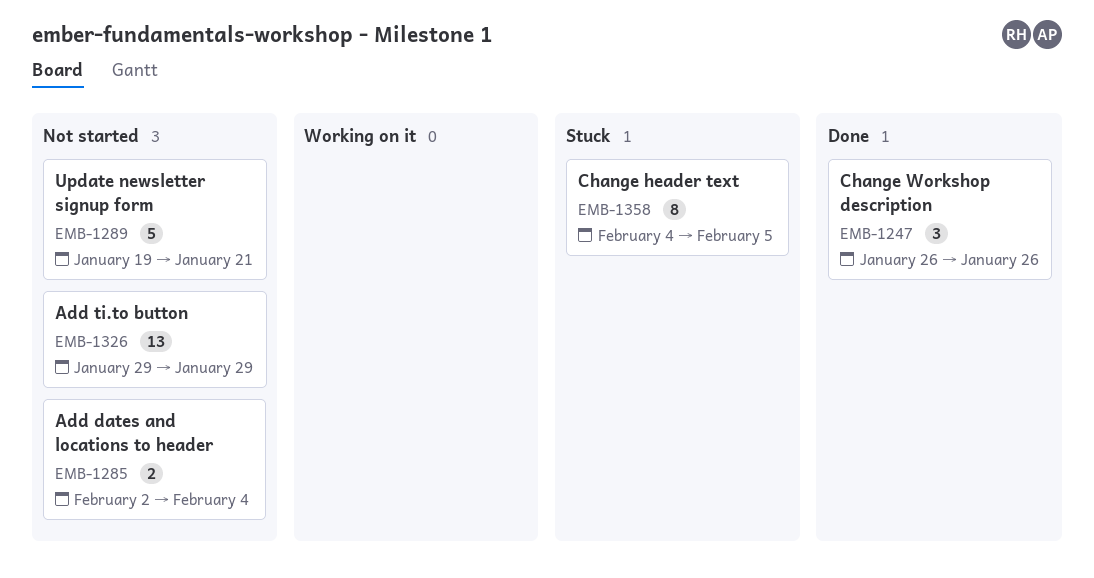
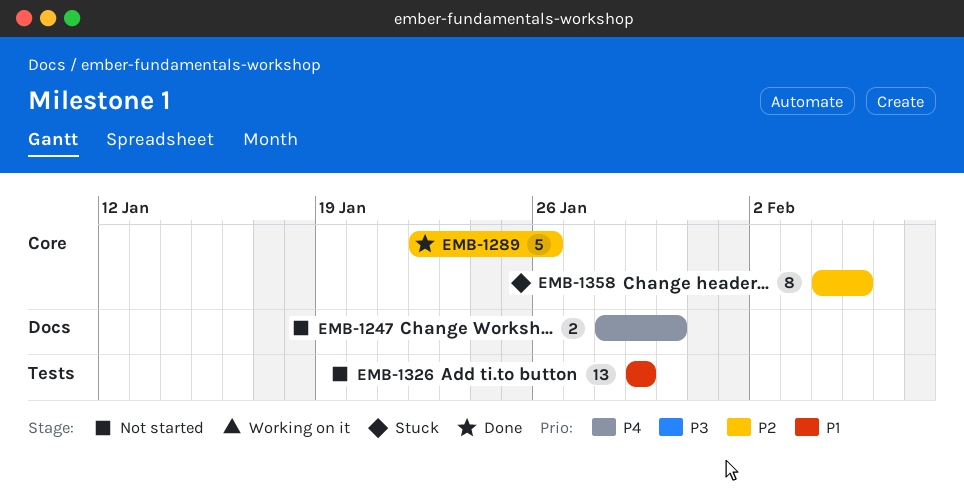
EMB-1247, status: Done -> Not started
EMB-1247, estimate: 3 -> 2
EMB-1247, start: Jan 26 -> Jan 28
EMB-1247, due: Jan 26 -> Jan 30
EMB-1285: present -> none
EMB-1289, status: Not started -> Done
EMB-1289, start: Jan 19 -> Jan 22
EMB-1289, due: Jan 21 -> Jan 26

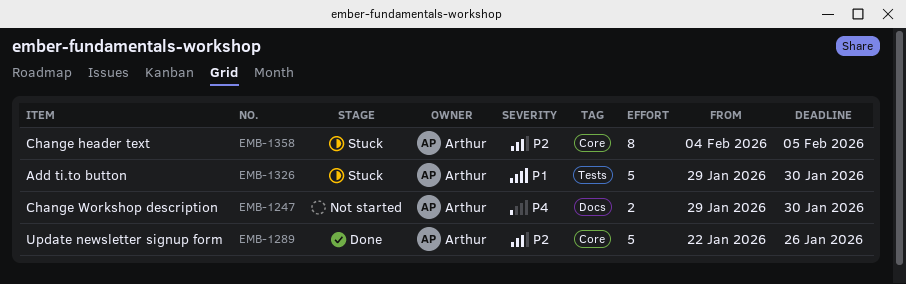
EMB-1247, start: Jan 28 -> Jan 29
EMB-1326, status: Not started -> Stuck
EMB-1326, estimate: 13 -> 5
EMB-1326, due: Jan 29 -> Jan 30

